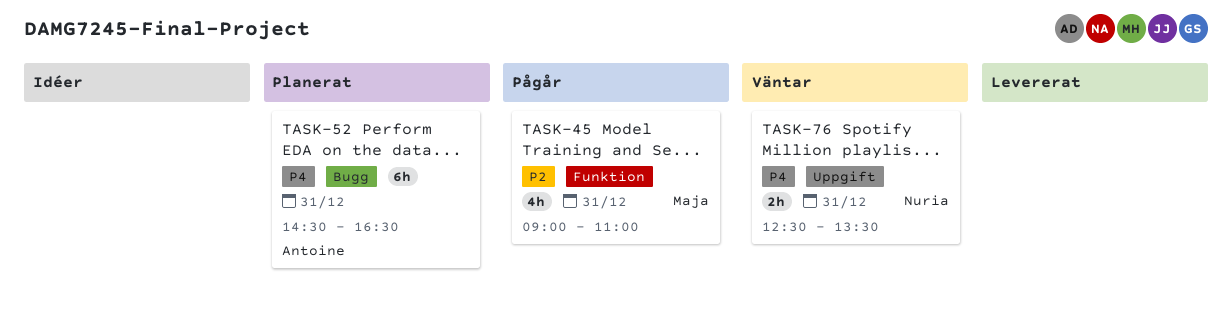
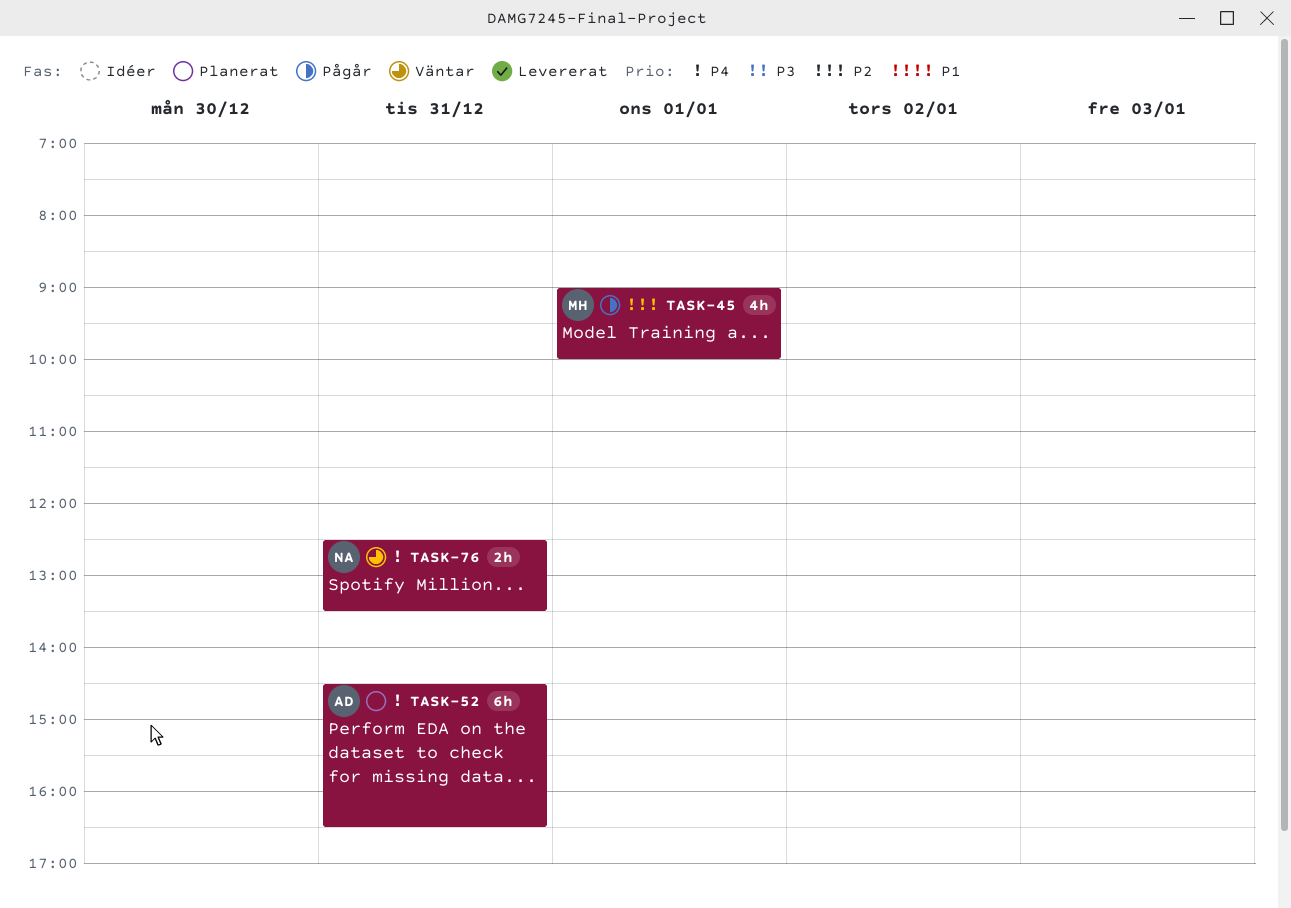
TASK-45, day: Dec 31 -> Jan 1
TASK-45, ends: 11:00 -> 10:00

